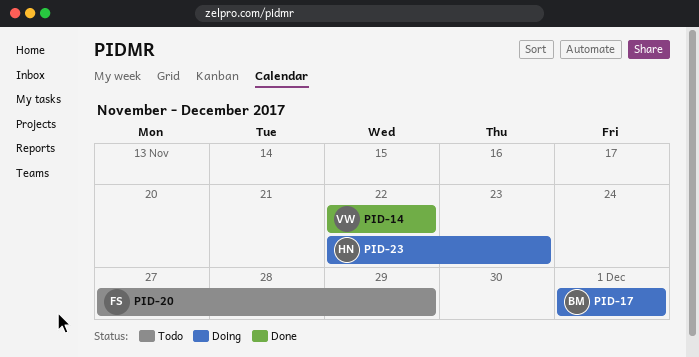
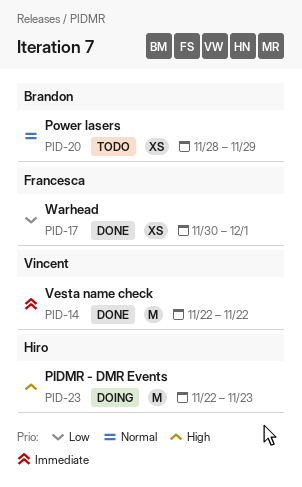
PID-17, status: Doing -> Done
PID-17, owner: Brandon -> Francesca
PID-17, start: Dec 1 -> Nov 30
PID-20, owner: Francesca -> Brandon
PID-20, start: Nov 27 -> Nov 28

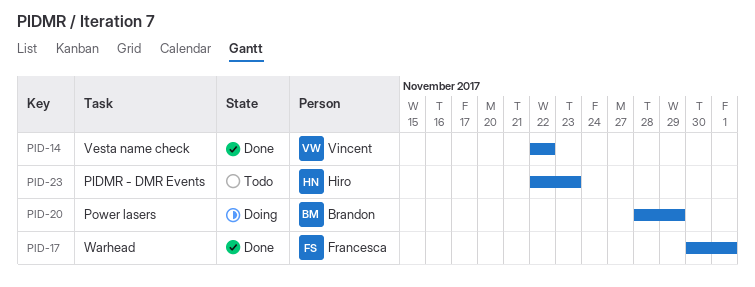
PID-20, status: Todo -> Doing
PID-23, status: Doing -> Todo

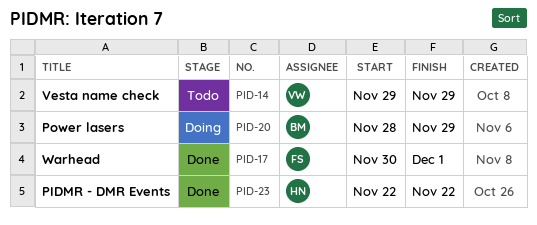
PID-14, status: Done -> Todo
PID-14, start: Nov 22 -> Nov 29
PID-14, due: Nov 22 -> Nov 29
PID-23, status: Todo -> Done
PID-23, due: Nov 23 -> Nov 22

